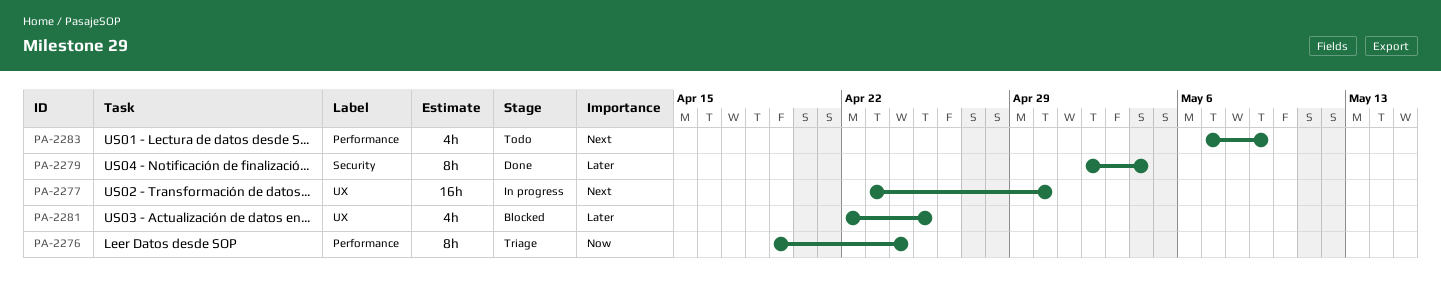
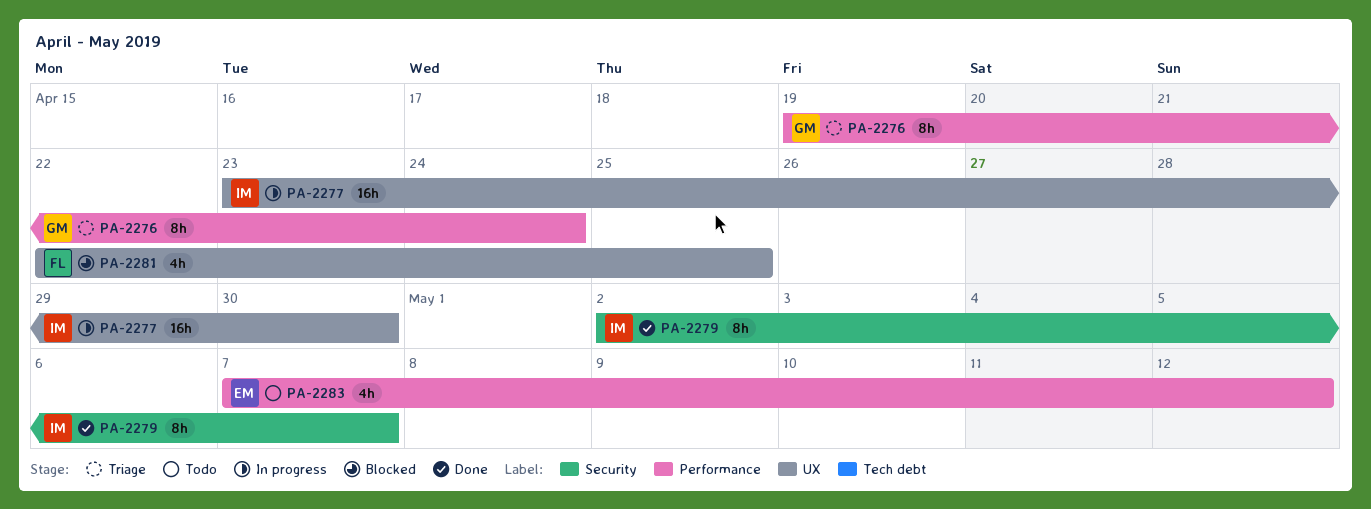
PA-2279, due: May 4 -> May 7
PA-2283, due: May 9 -> May 12

